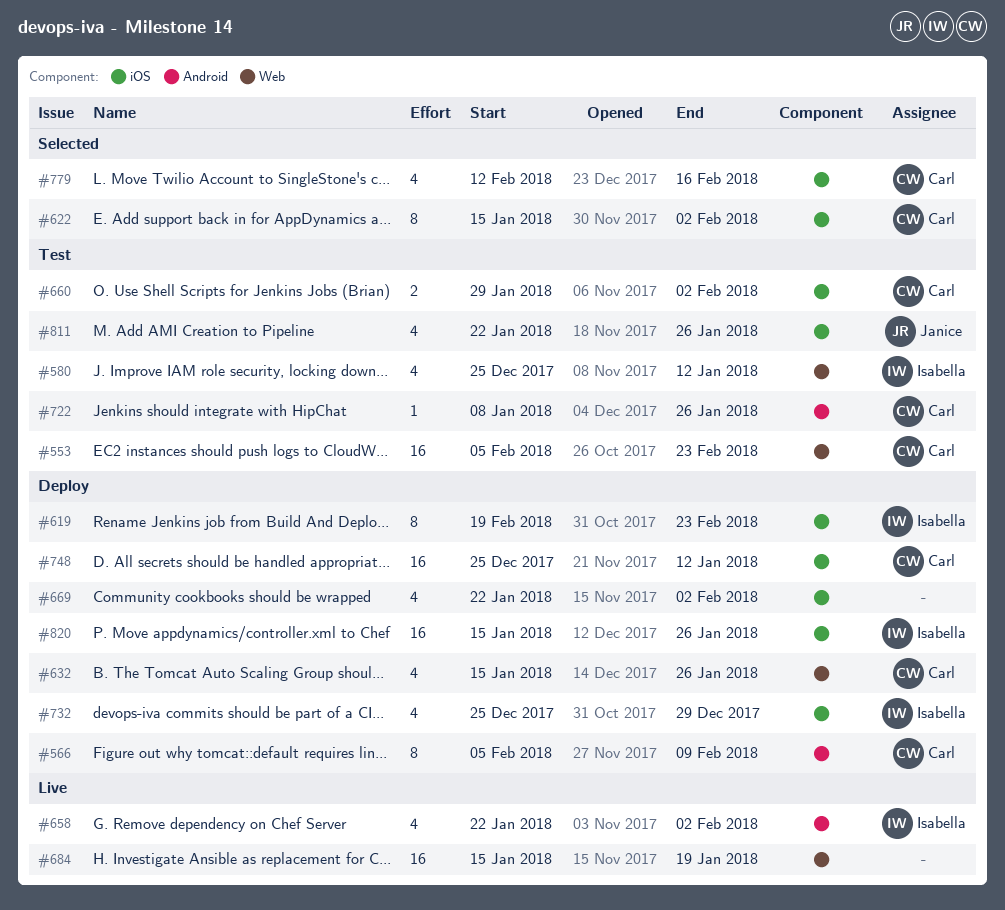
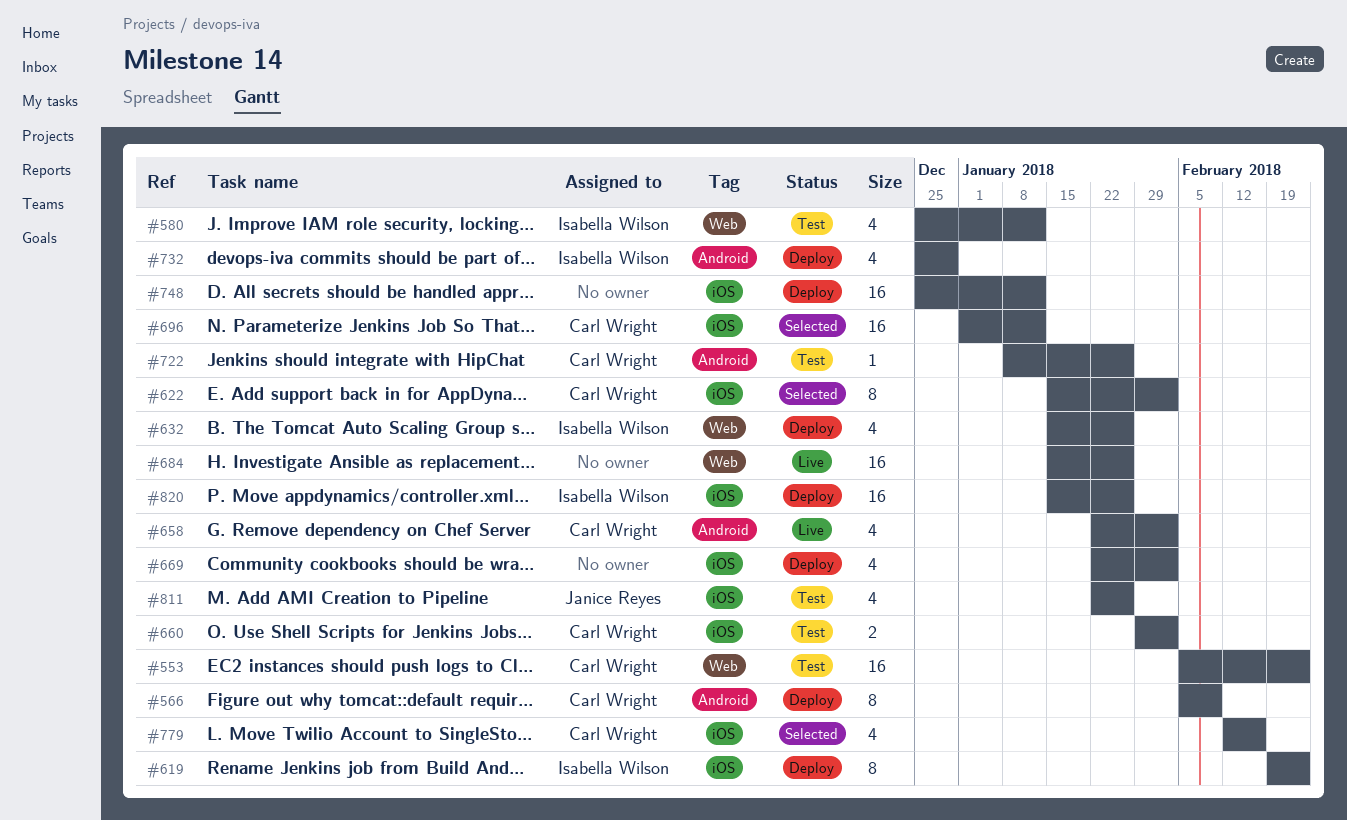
#632, owner: Carl Wright -> Isabella Wilson
#658, owner: Isabella Wilson -> Carl Wright
#684, due: Jan 19 -> Jan 26
#696: none -> present
#732, label: iOS -> Android
#748, owner: Carl Wright -> none

